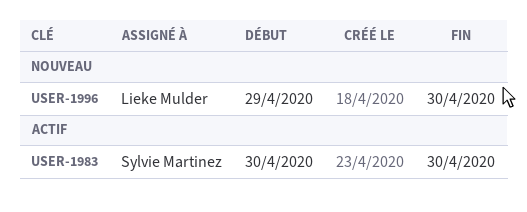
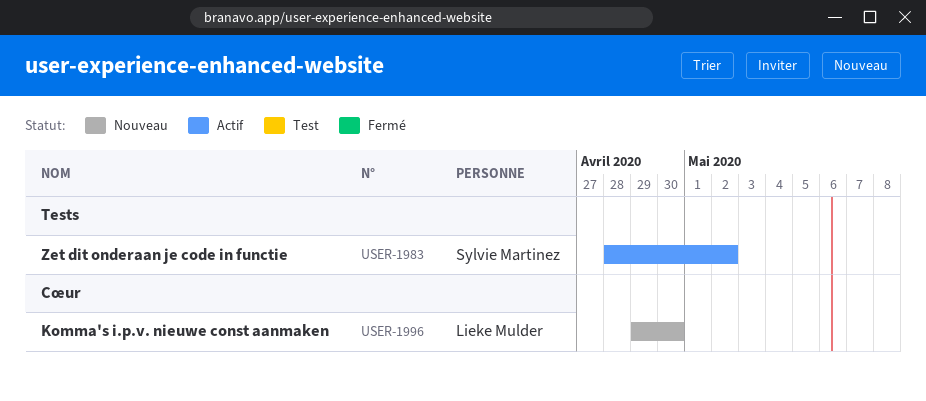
USER-1983, start: Apr 30 -> Apr 28
USER-1983, due: Apr 30 -> May 2

